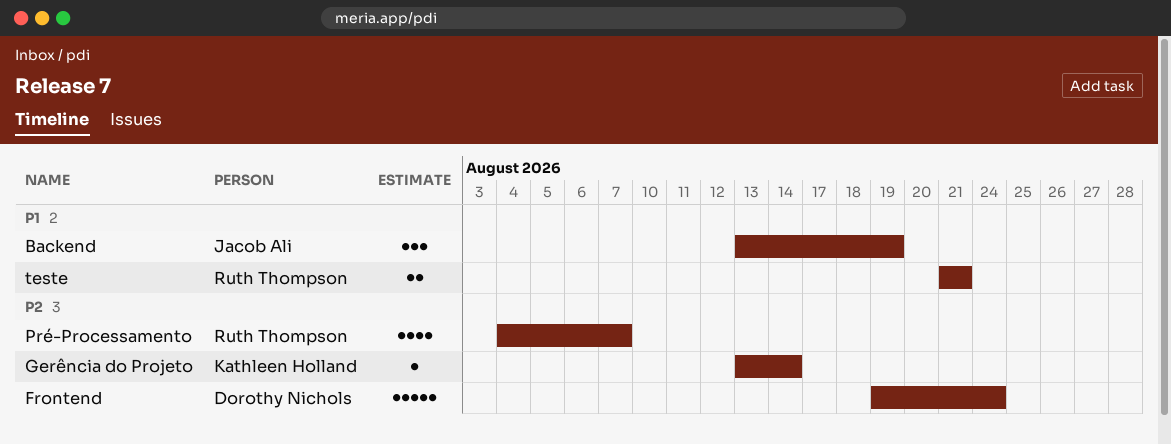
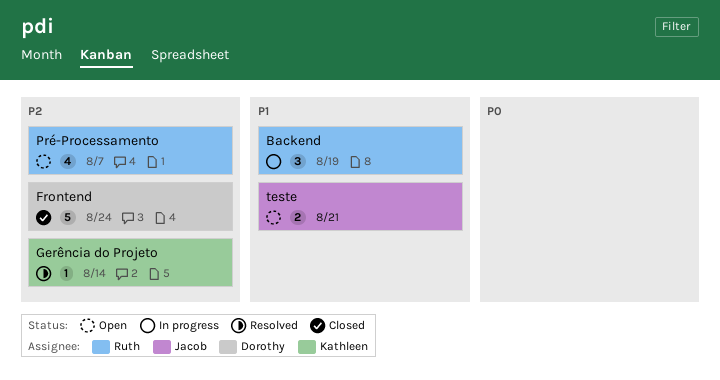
Backend, owner: Jacob Ali -> Ruth Thompson
teste, owner: Ruth Thompson -> Jacob Ali

